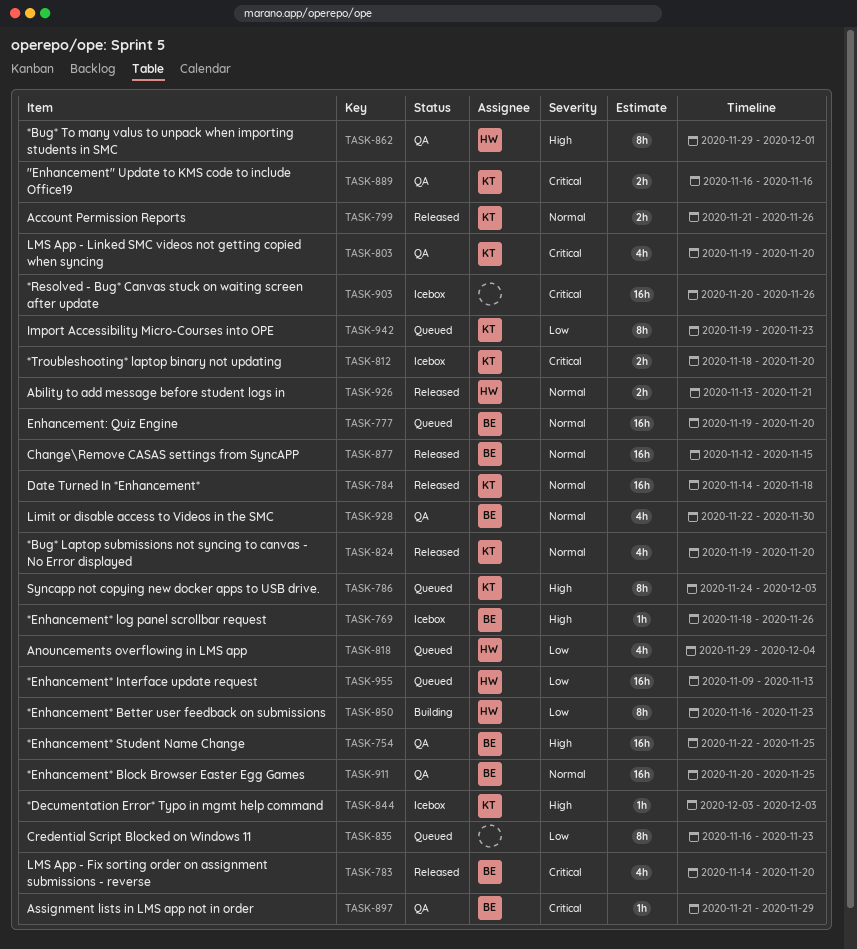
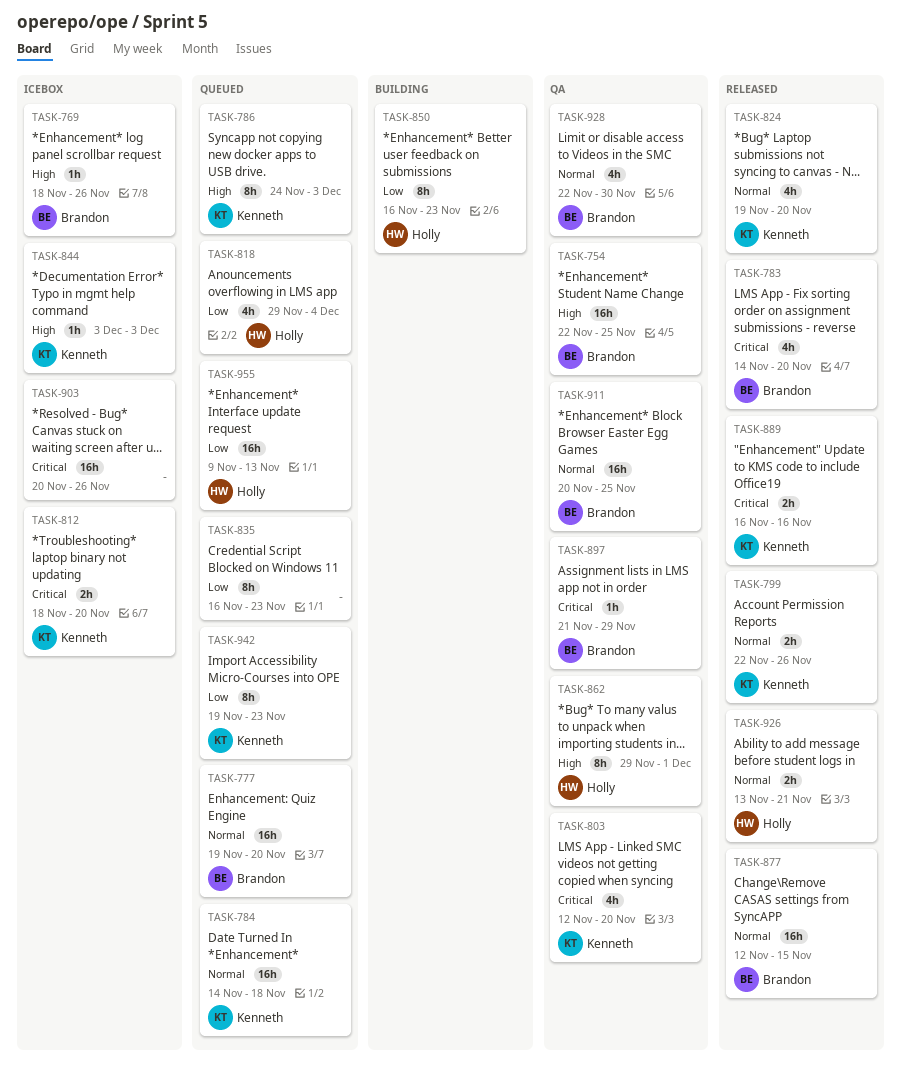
TASK-784, status: Released -> Queued
TASK-799, start: Nov 21 -> Nov 22
TASK-803, start: Nov 19 -> Nov 12
TASK-889, status: QA -> Released

